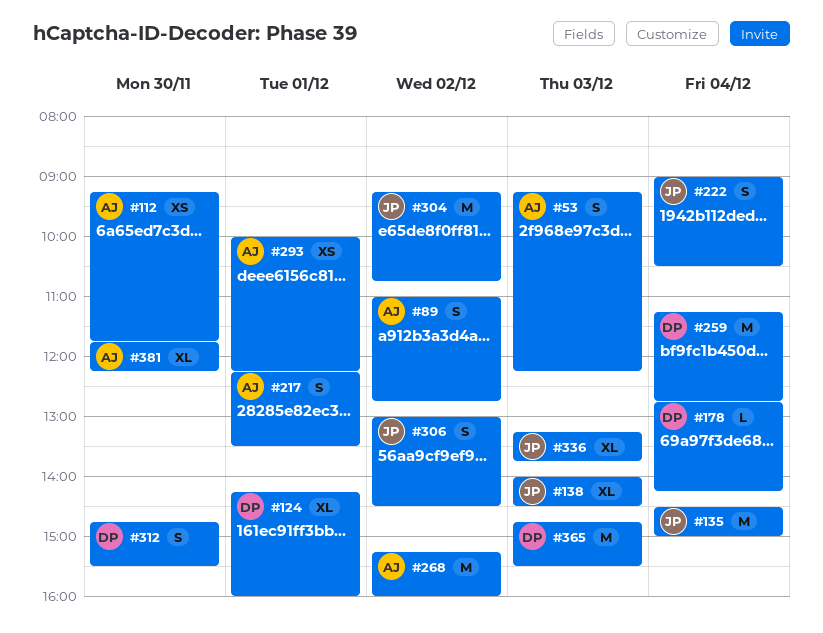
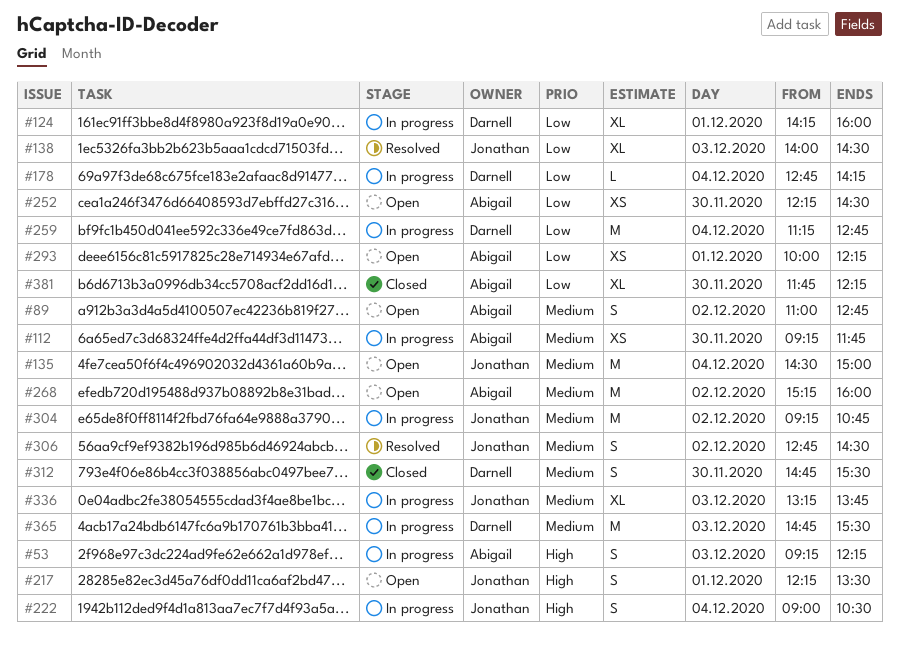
#217, owner: Abigail -> Jonathan
#252: none -> present
#306, begins: 13:00 -> 12:45

